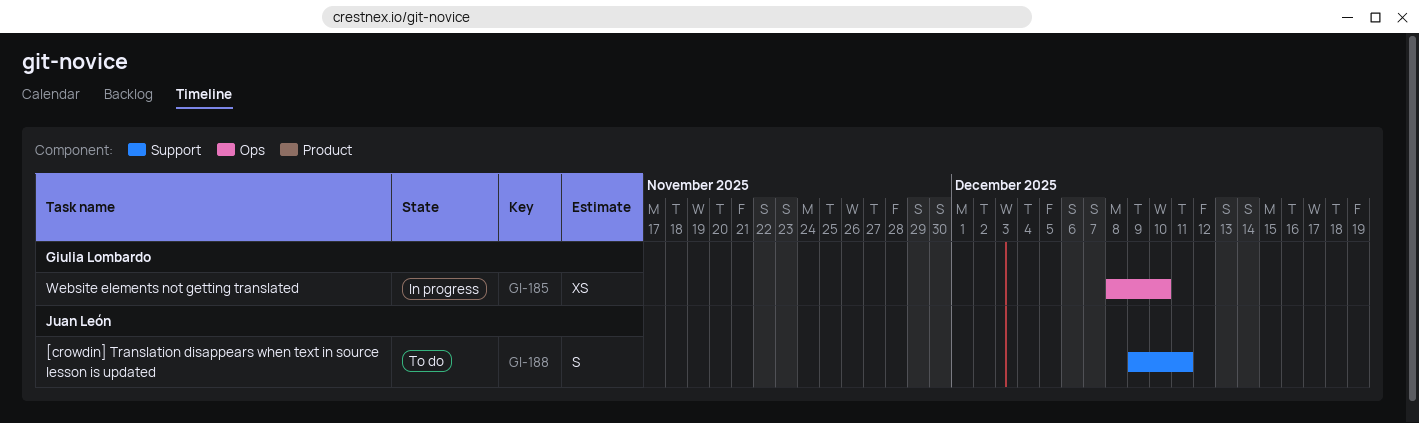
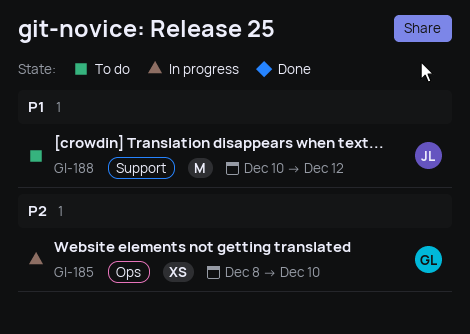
GI-188, estimate: S -> M
GI-188, start: Dec 9 -> Dec 10
GI-188, due: Dec 11 -> Dec 12

